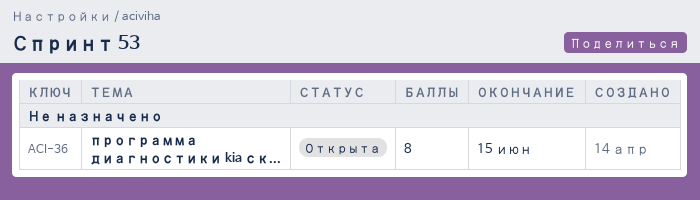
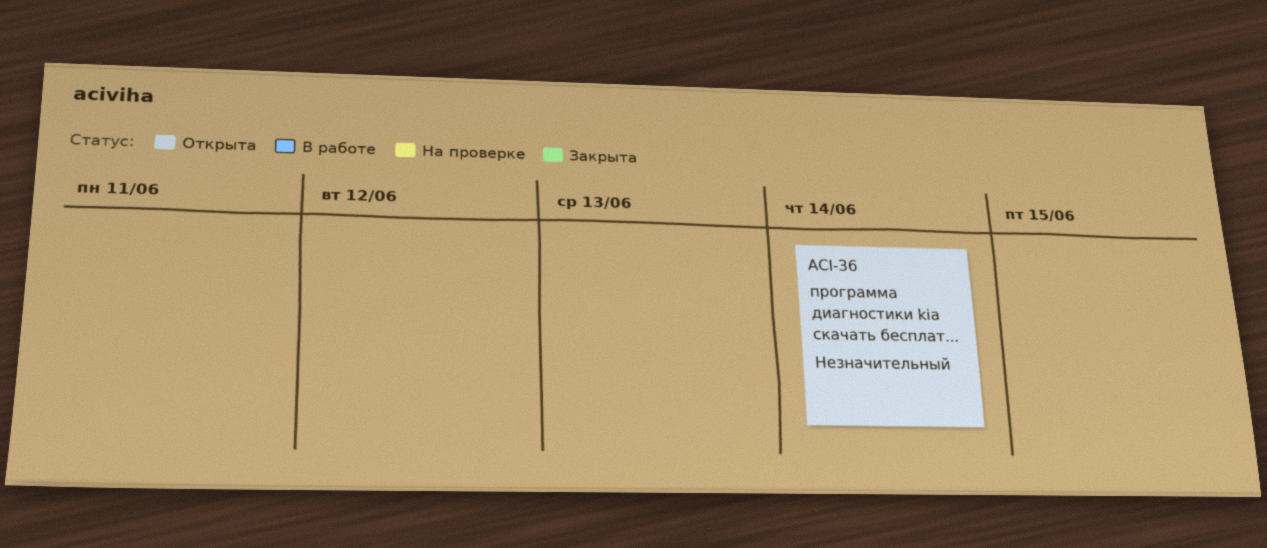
ACI-36, due: Jun 15 -> Jun 14

